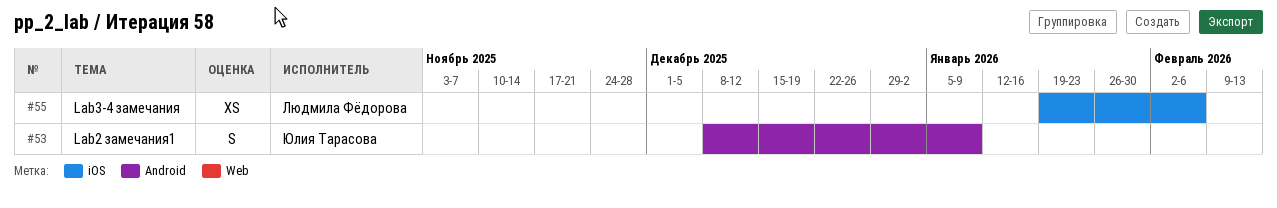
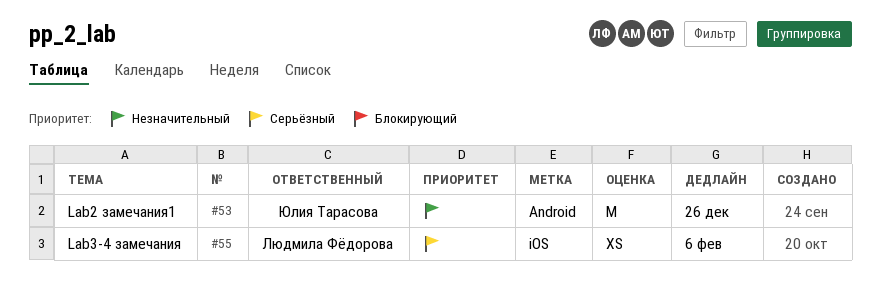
#53, estimate: S -> M
#53, due: Jan 9 -> Dec 26

